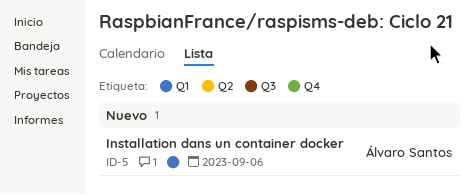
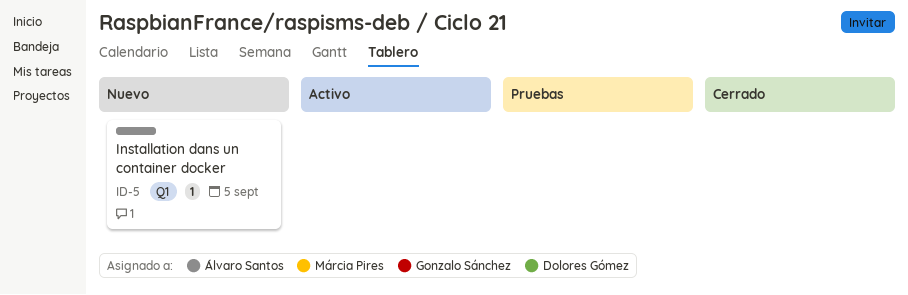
ID-5, due: Sep 6 -> Sep 5

